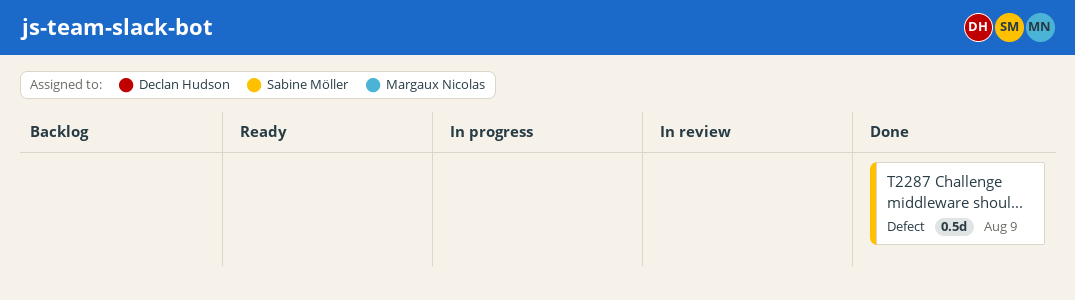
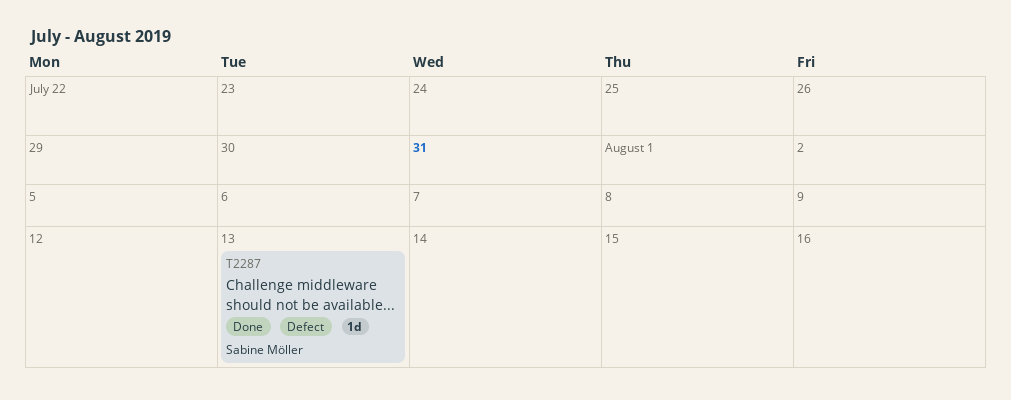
T2287, estimate: 0.5d -> 1d
T2287, due: Aug 9 -> Aug 13

